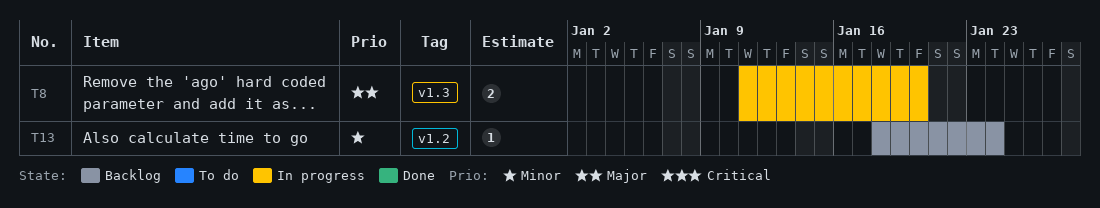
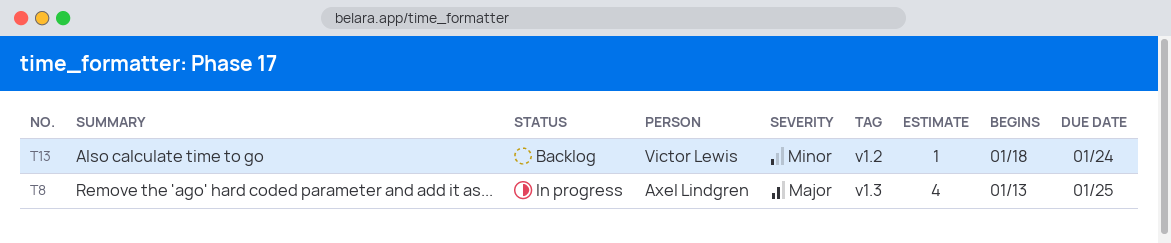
T8, estimate: 2 -> 4
T8, start: Jan 11 -> Jan 13
T8, due: Jan 20 -> Jan 25

